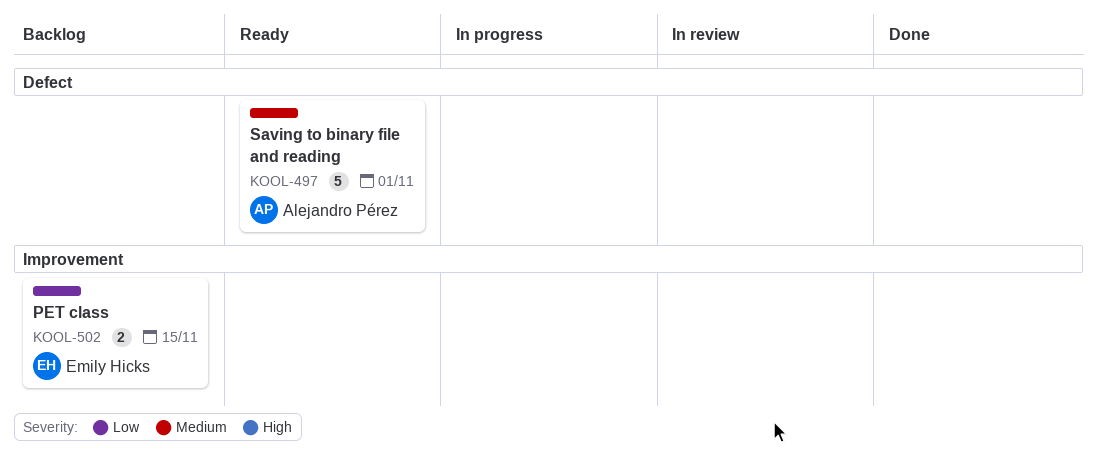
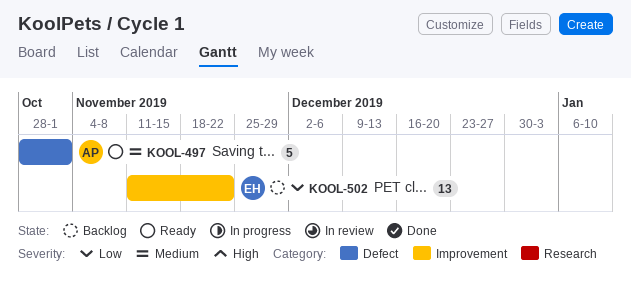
KOOL-502, estimate: 2 -> 13
KOOL-502, due: Nov 15 -> Nov 22

